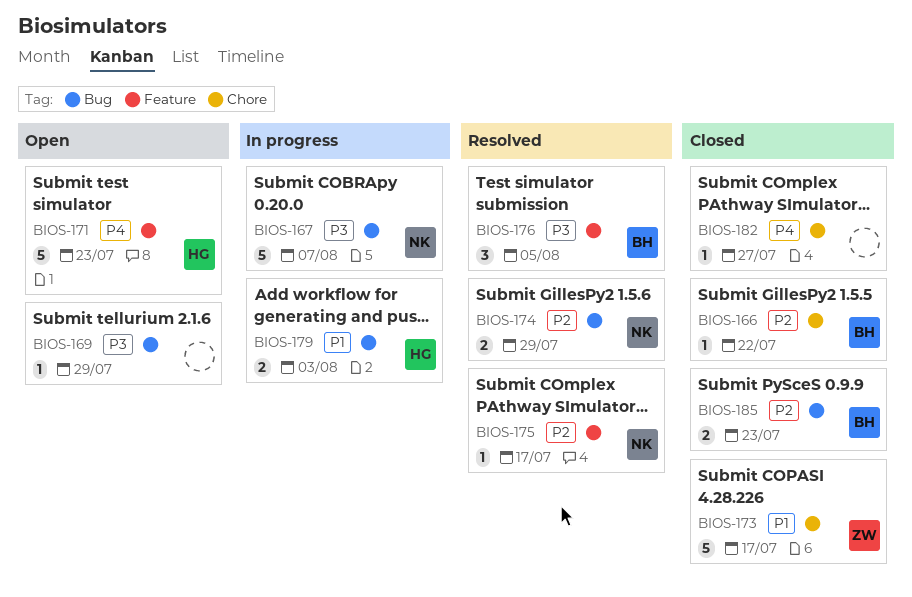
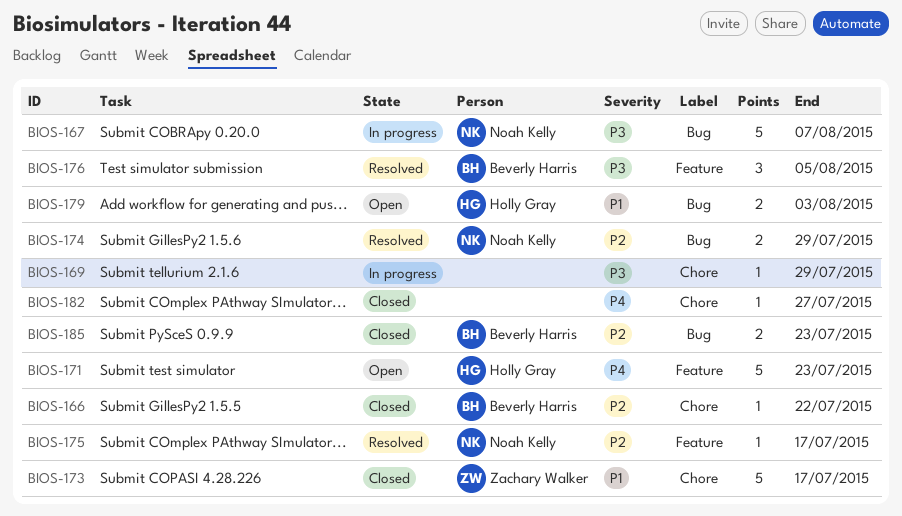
BIOS-169, status: Open -> In progress
BIOS-169, label: Bug -> Chore
BIOS-179, status: In progress -> Open

